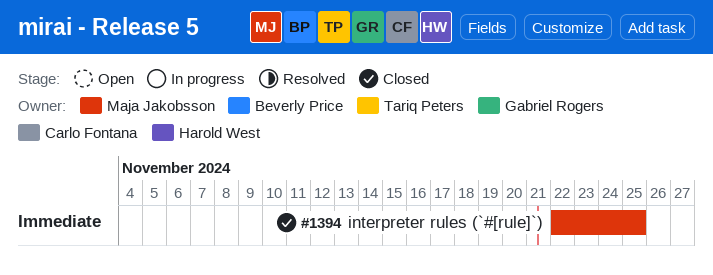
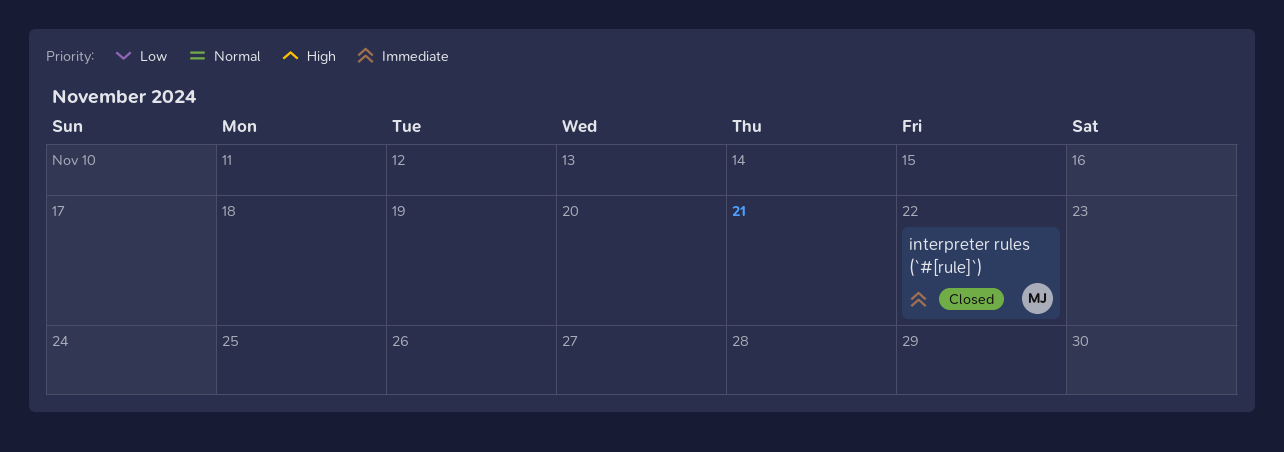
interpreter rules (`#[rule]`), due: Nov 25 -> Nov 22

